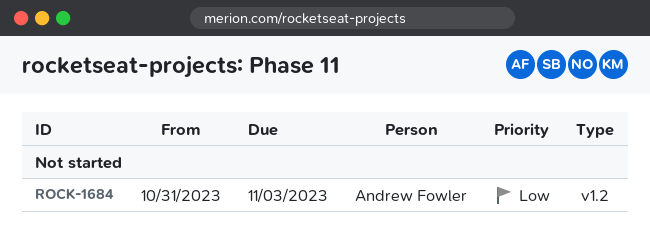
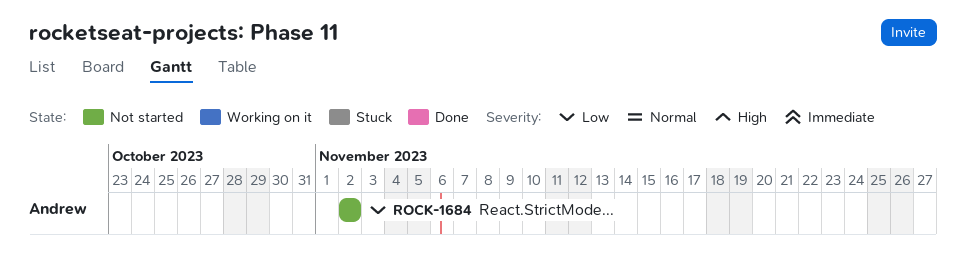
ROCK-1684, start: Oct 31 -> Nov 2
ROCK-1684, due: Nov 3 -> Nov 2

